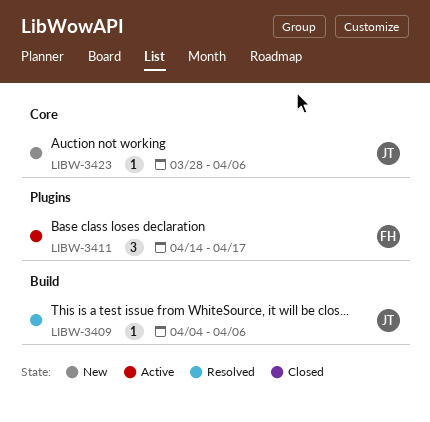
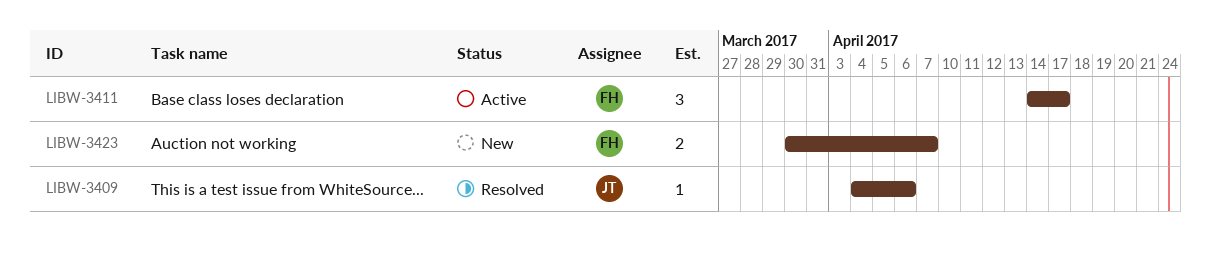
LIBW-3423, owner: JT -> FH
LIBW-3423, estimate: 1 -> 2
LIBW-3423, start: Mar 28 -> Mar 30
LIBW-3423, due: Apr 6 -> Apr 7

